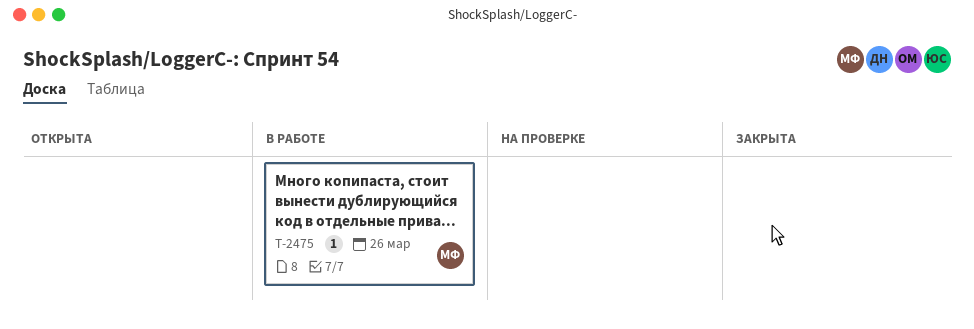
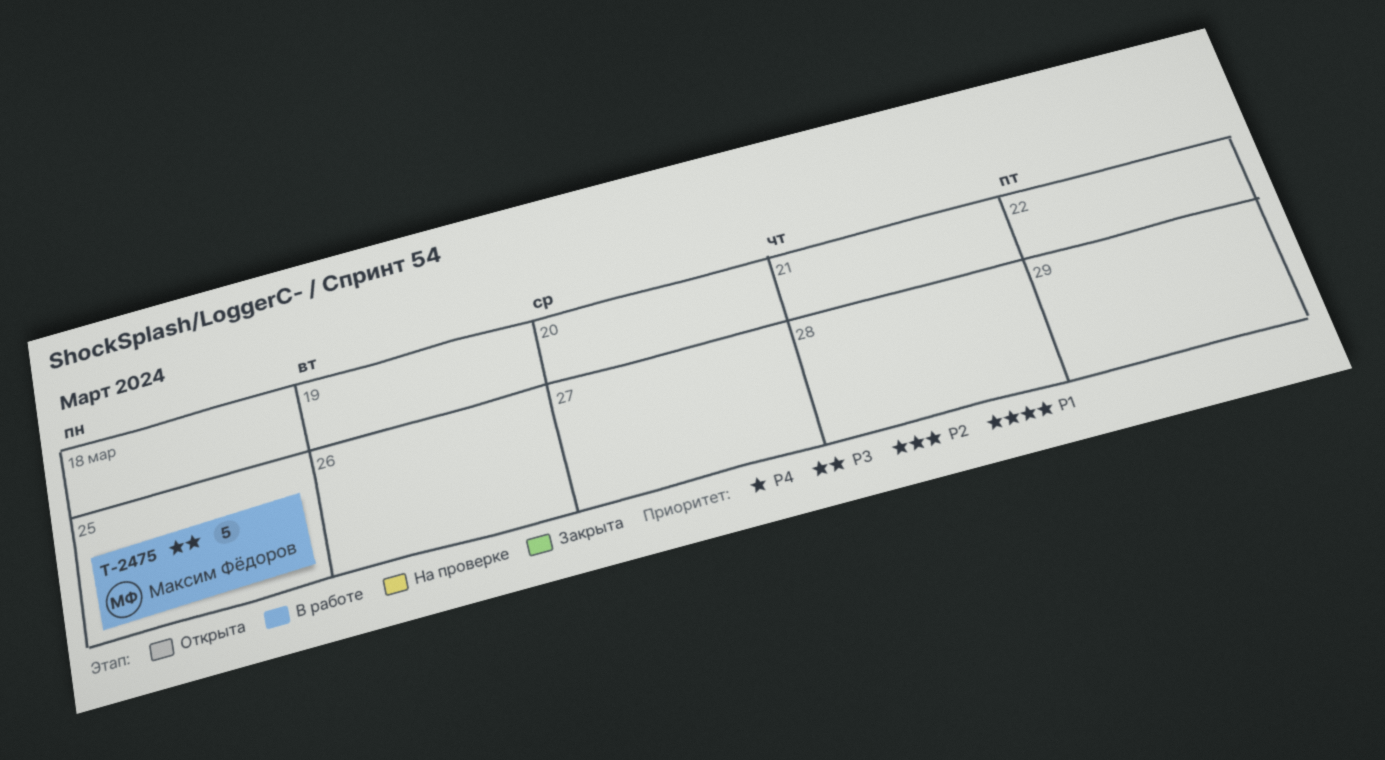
T-2475, estimate: 1 -> 5
T-2475, due: Mar 26 -> Mar 25

